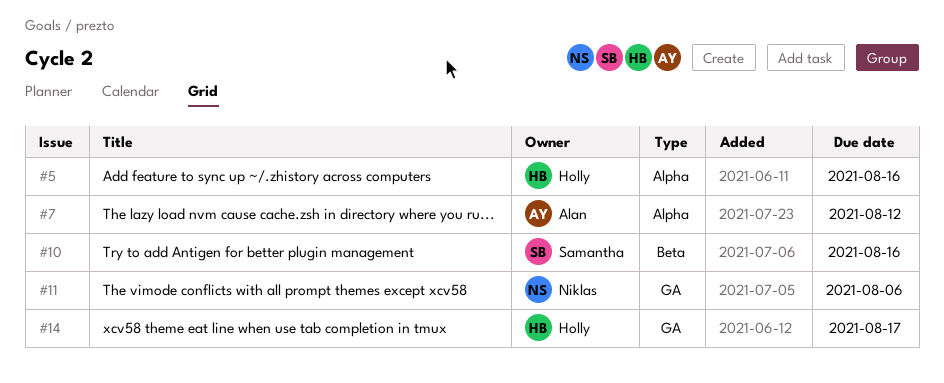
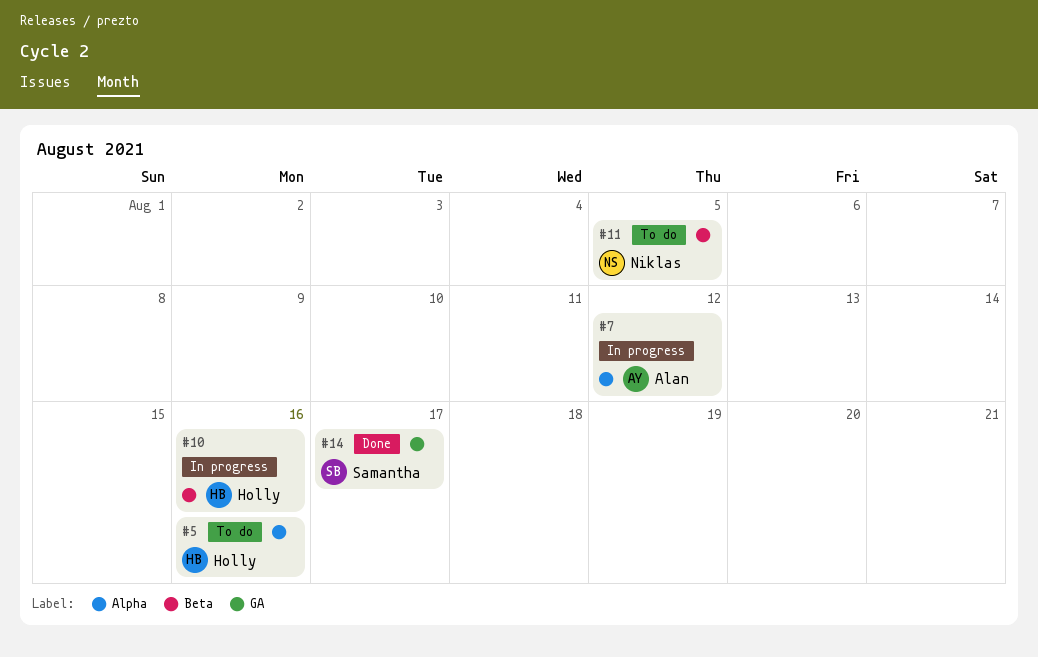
#10, owner: Samantha -> Holly
#11, label: GA -> Beta
#11, due: Aug 6 -> Aug 5
#14, owner: Holly -> Samantha

